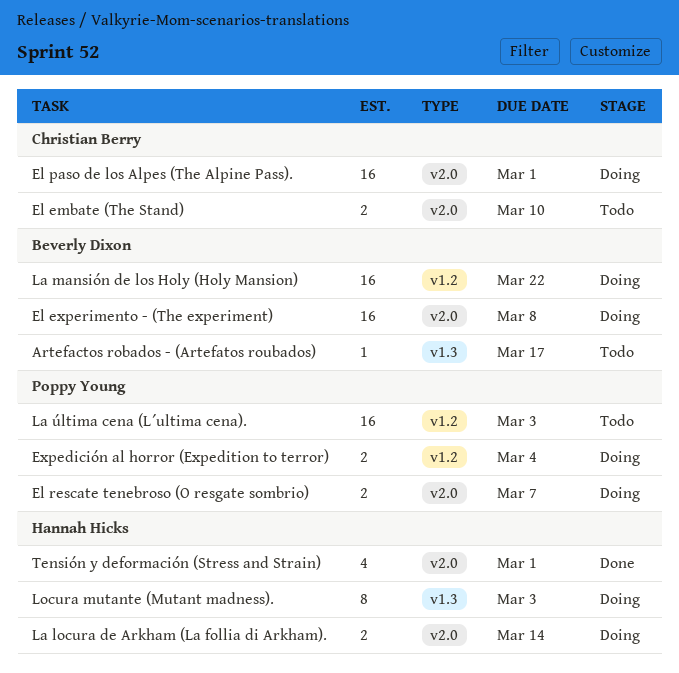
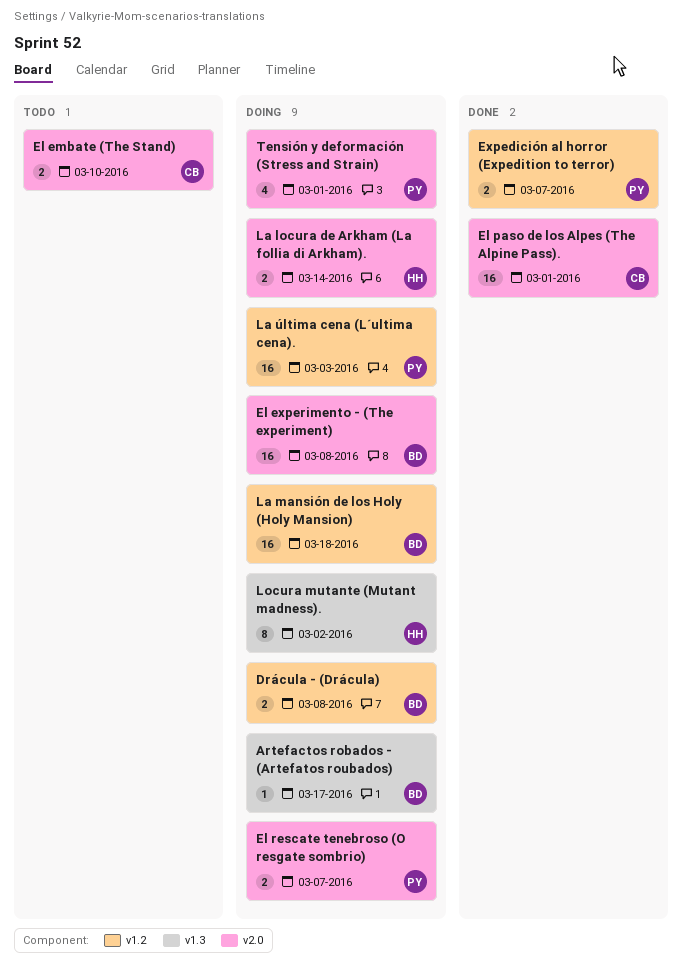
Artefactos robados - (Artefatos roubados), status: Todo -> Doing
Drácula - (Drácula): none -> present
El paso de los Alpes (The Alpine Pass)., status: Doing -> Done
Expedición al horror (Expedition to terror), status: Doing -> Done
Expedición al horror (Expedition to terror), due: Mar 4 -> Mar 7
La mansión de los Holy (Holy Mansion), due: Mar 22 -> Mar 18
La última cena (L´ultima cena)., status: Todo -> Doing
Locura mutante (Mutant madness)., due: Mar 3 -> Mar 2
Tensión y deformación (Stress and Strain), status: Done -> Doing
Tensión y deformación (Stress and Strain), owner: Hannah Hicks -> Poppy Young

